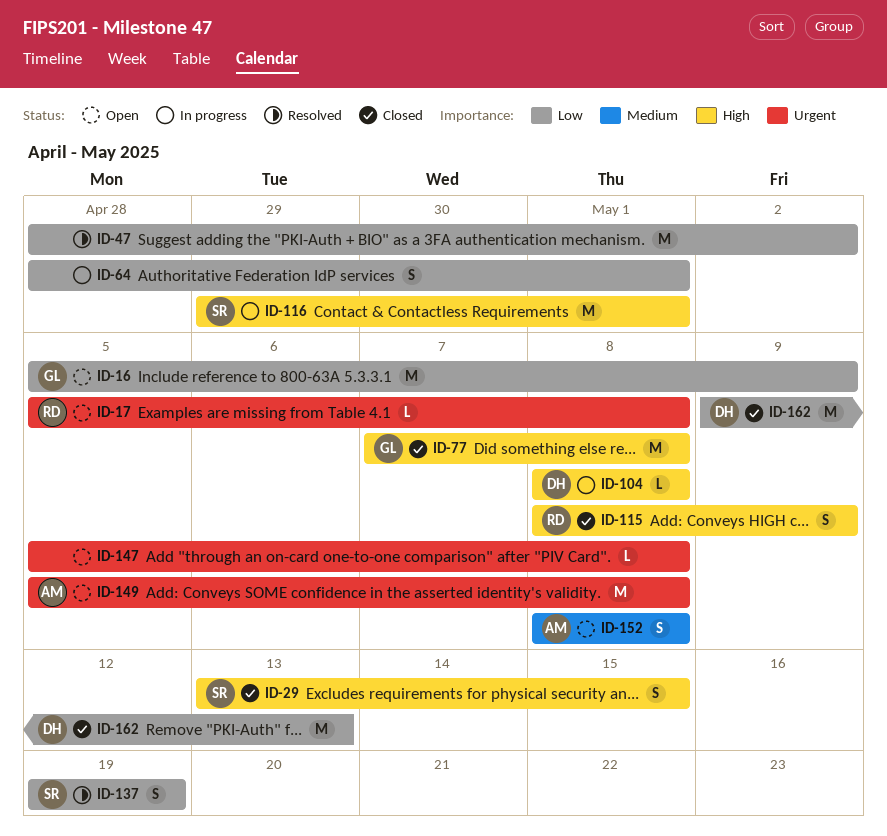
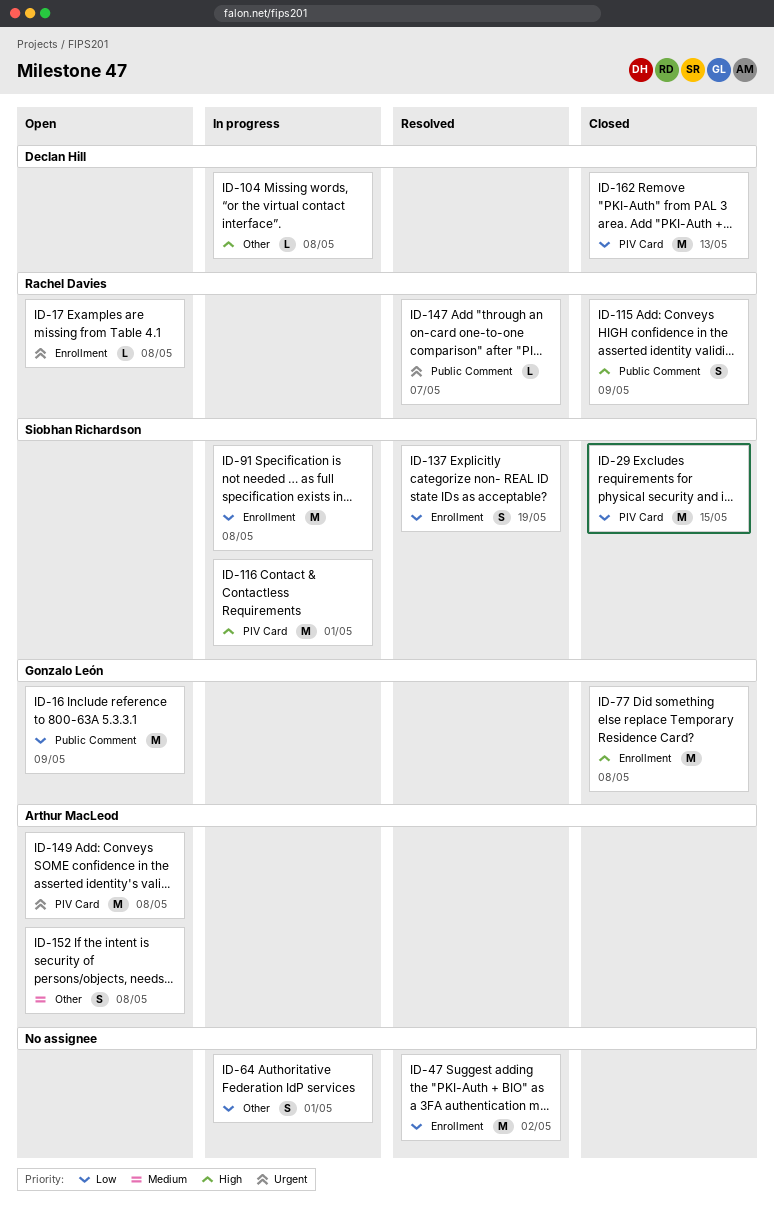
ID-29, priority: High -> Low
ID-29, estimate: S -> M
ID-91: none -> present
ID-147, status: Open -> Resolved
ID-147, owner: none -> Rachel Davies
ID-147, due: May 8 -> May 7

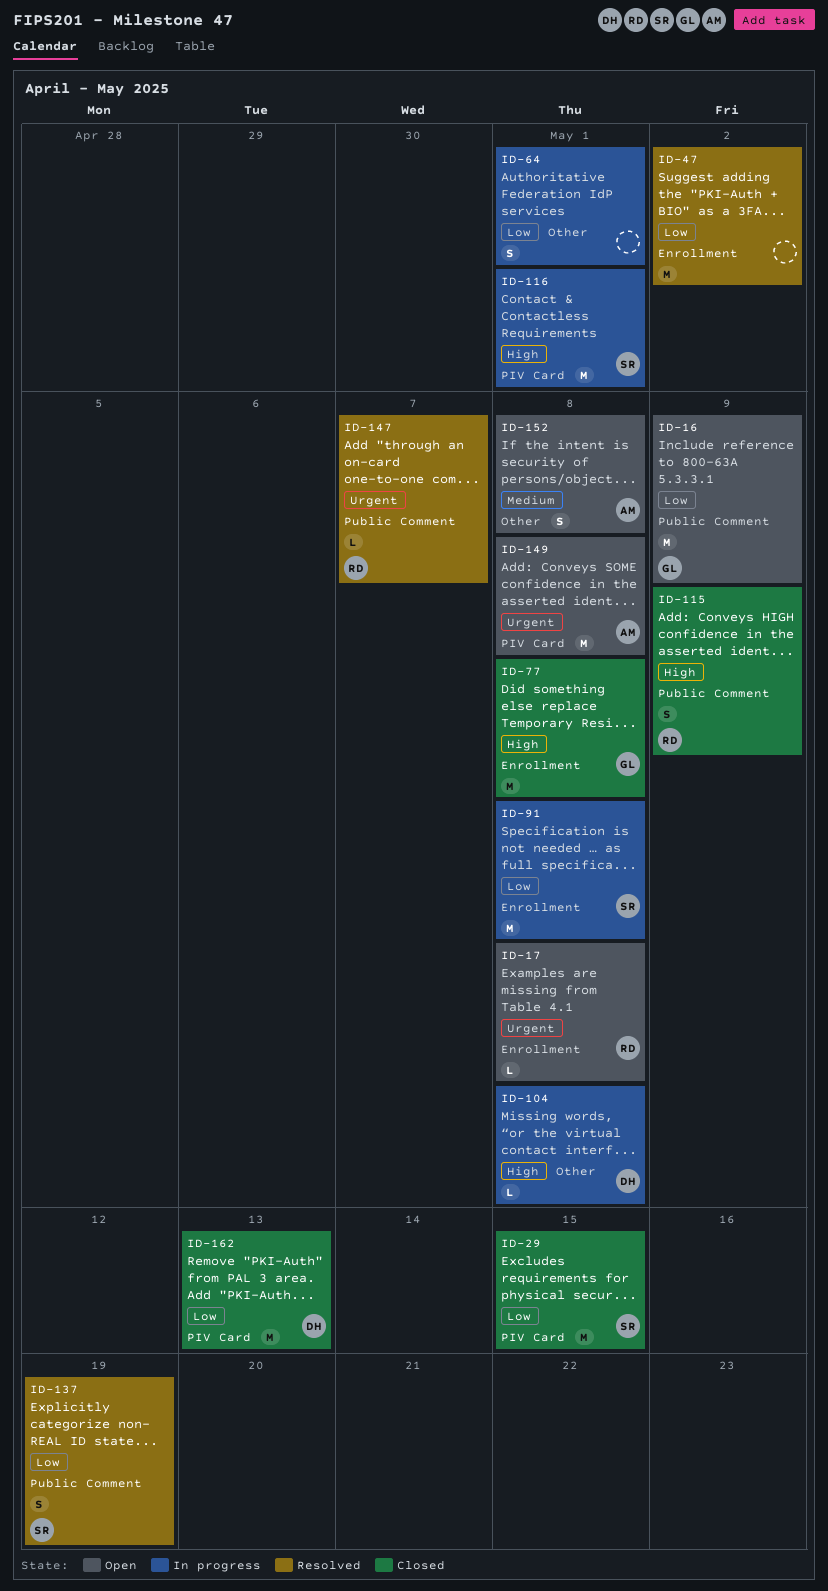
ID-137, label: Enrollment -> Public Comment

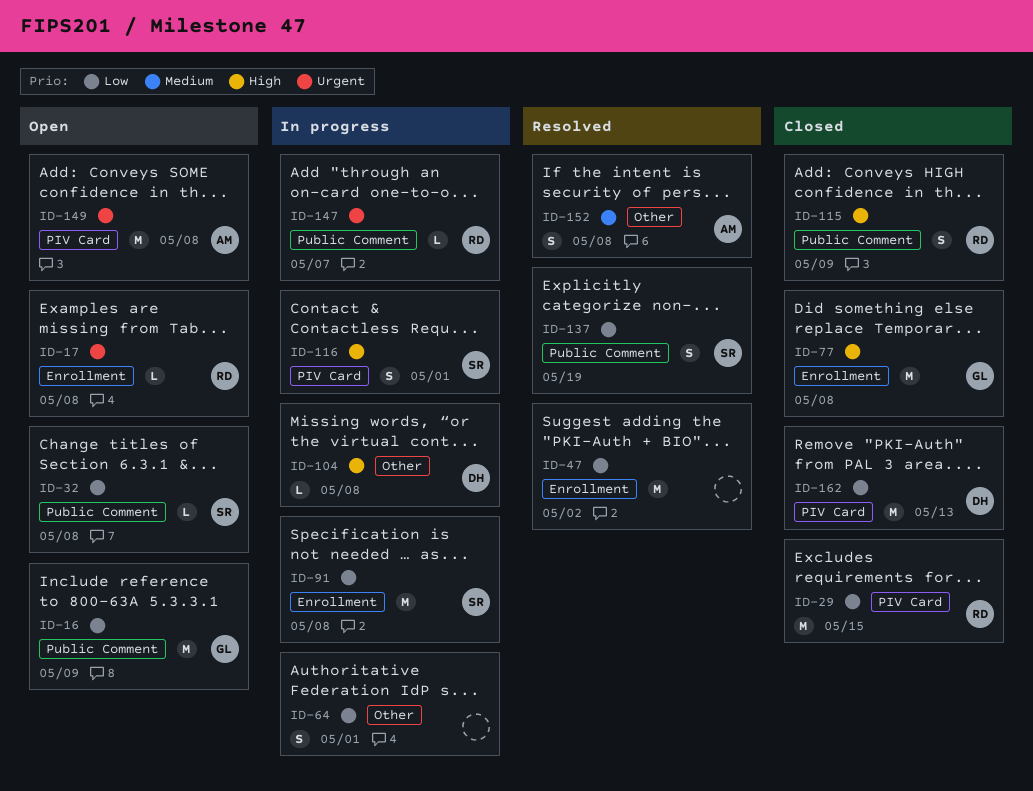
ID-29, owner: SR -> RD
ID-32: none -> present
ID-116, estimate: M -> S
ID-147, status: Resolved -> In progress
ID-152, status: Open -> Resolved

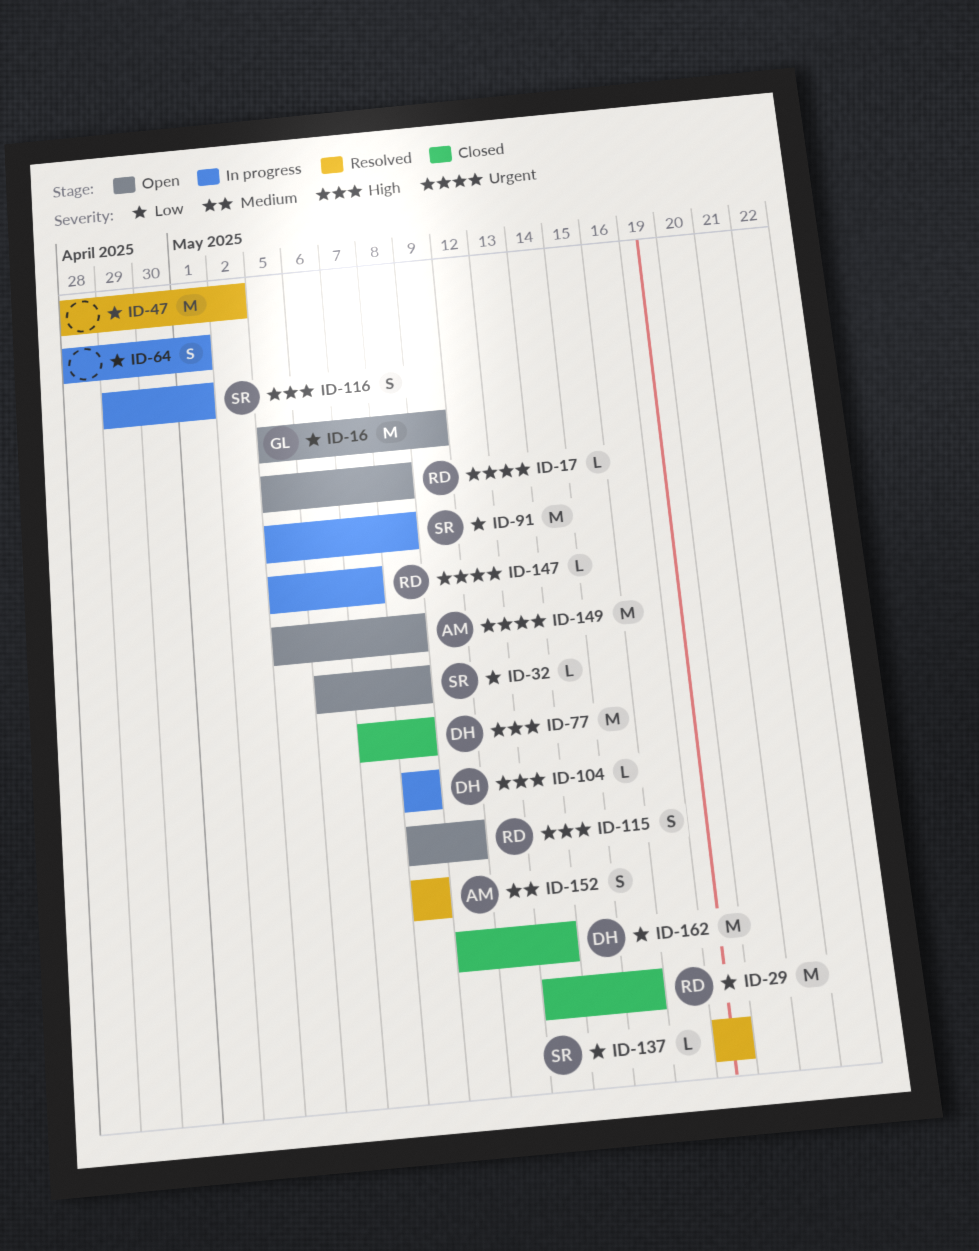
ID-77, owner: GL -> DH
ID-115, status: Closed -> Open
ID-137, estimate: S -> L

